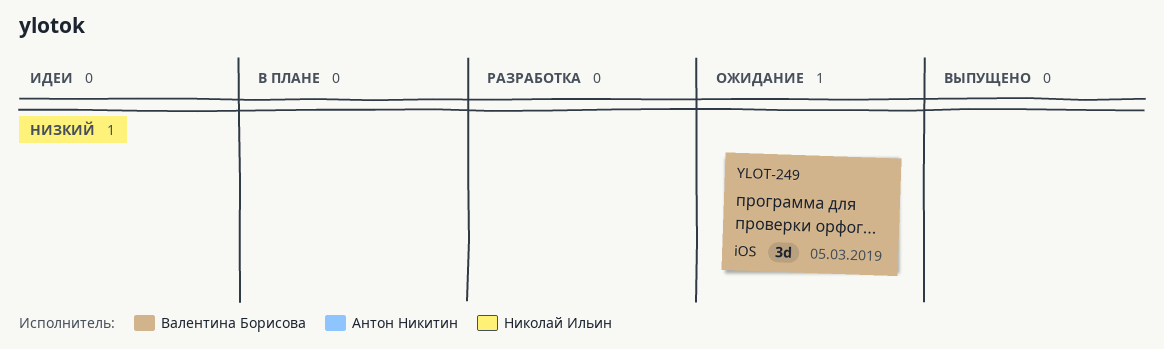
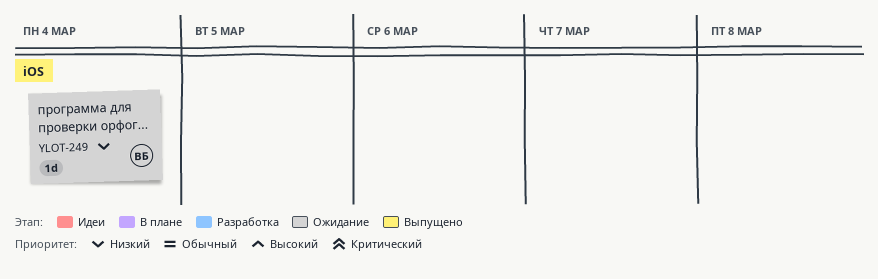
YLOT-249, estimate: 3d -> 1d
YLOT-249, due: Mar 5 -> Mar 4

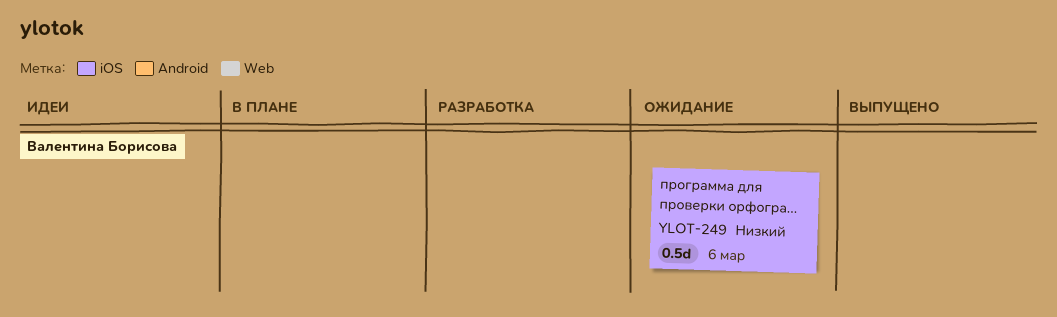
YLOT-249, estimate: 1d -> 0.5d
YLOT-249, due: Mar 4 -> Mar 6

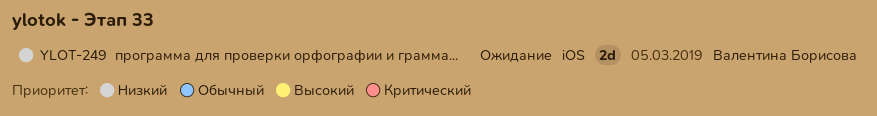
YLOT-249, estimate: 0.5d -> 2d
YLOT-249, due: Mar 6 -> Mar 5

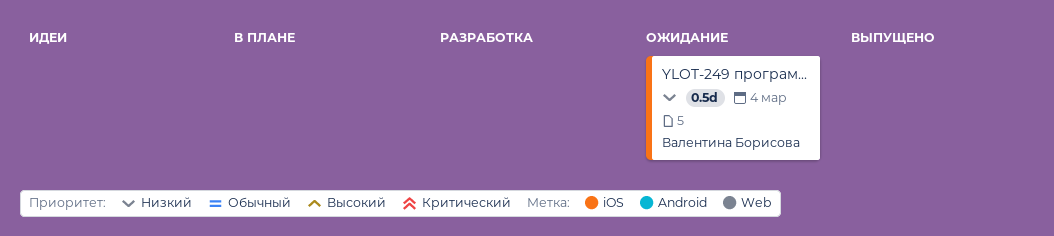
YLOT-249, estimate: 2d -> 0.5d
YLOT-249, due: Mar 5 -> Mar 4

